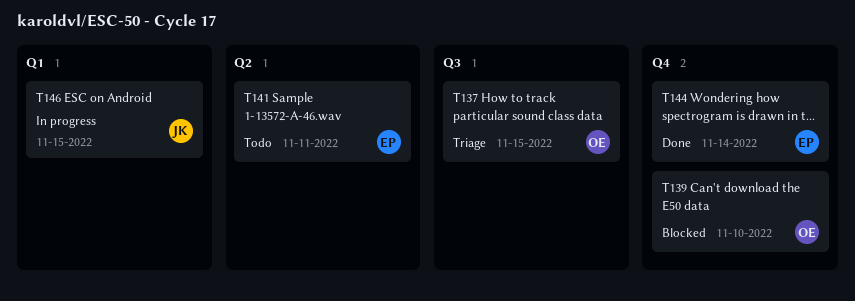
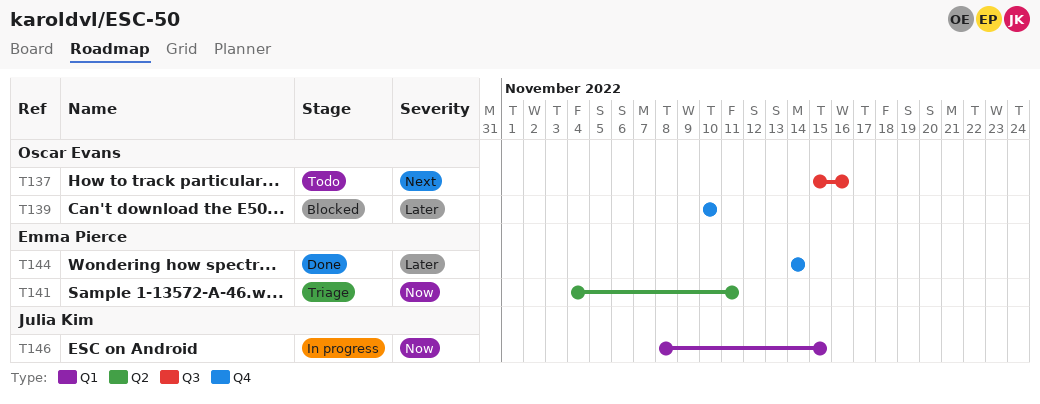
T137, status: Triage -> Todo
T137, due: Nov 15 -> Nov 16
T141, status: Todo -> Triage

